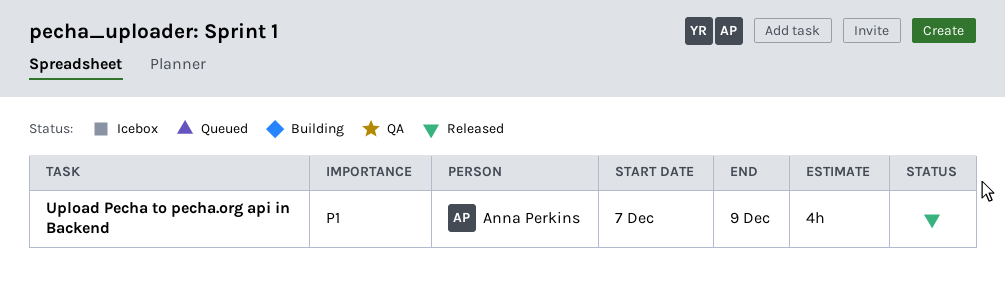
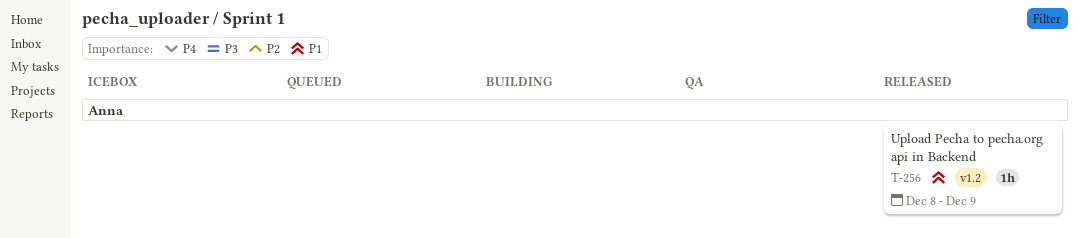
Upload Pecha to pecha.org api in Backend, estimate: 4h -> 1h
Upload Pecha to pecha.org api in Backend, start: Dec 7 -> Dec 8

